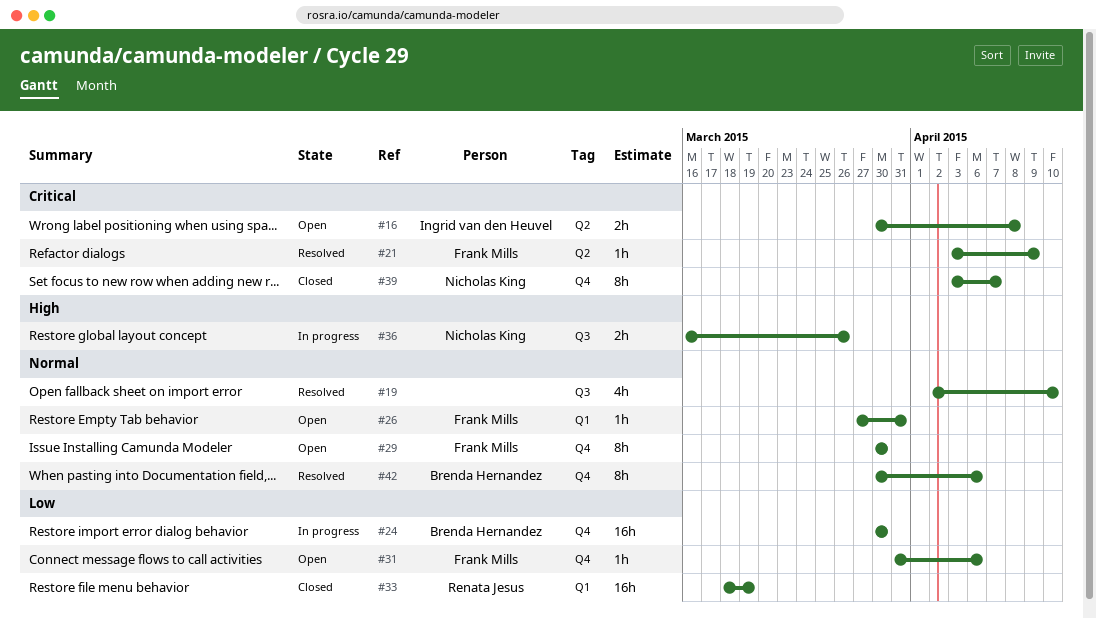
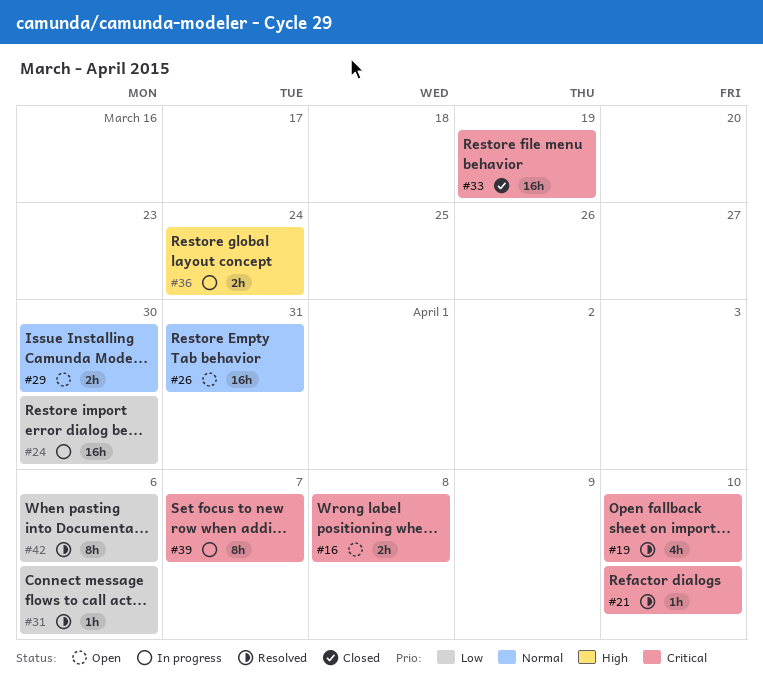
#19, priority: Normal -> Critical
#21, due: Apr 9 -> Apr 10
#26, estimate: 1h -> 16h
#29, estimate: 8h -> 2h
#31, status: Open -> Resolved
#33, priority: Low -> Critical
#36, due: Mar 26 -> Mar 24
#39, status: Closed -> In progress
#42, priority: Normal -> Low

